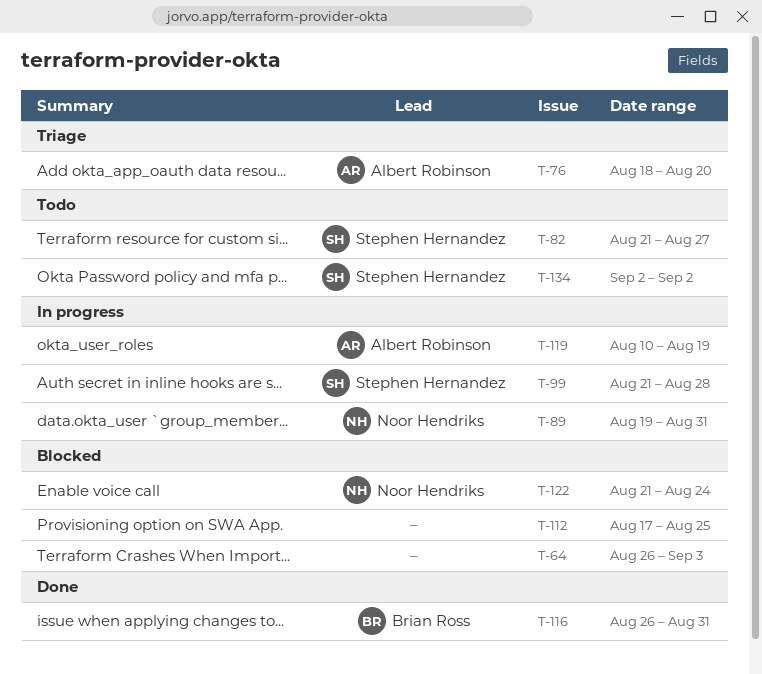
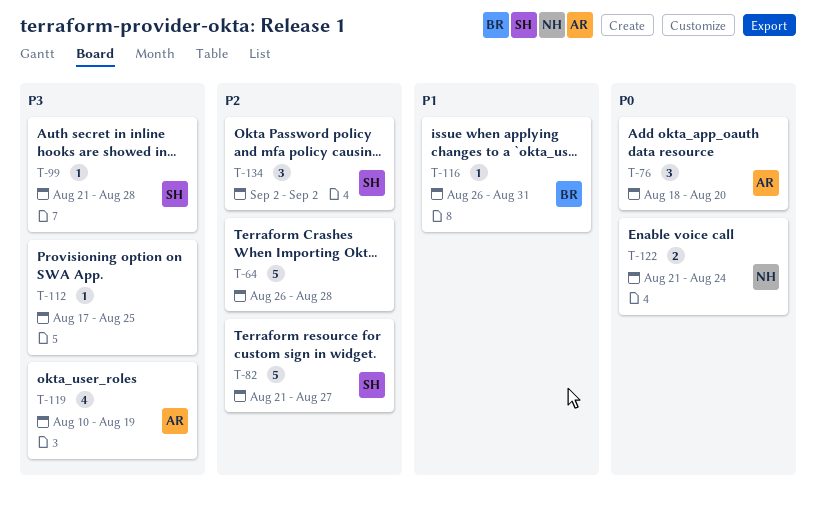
T-64, due: Sep 3 -> Aug 28
T-89: present -> none

